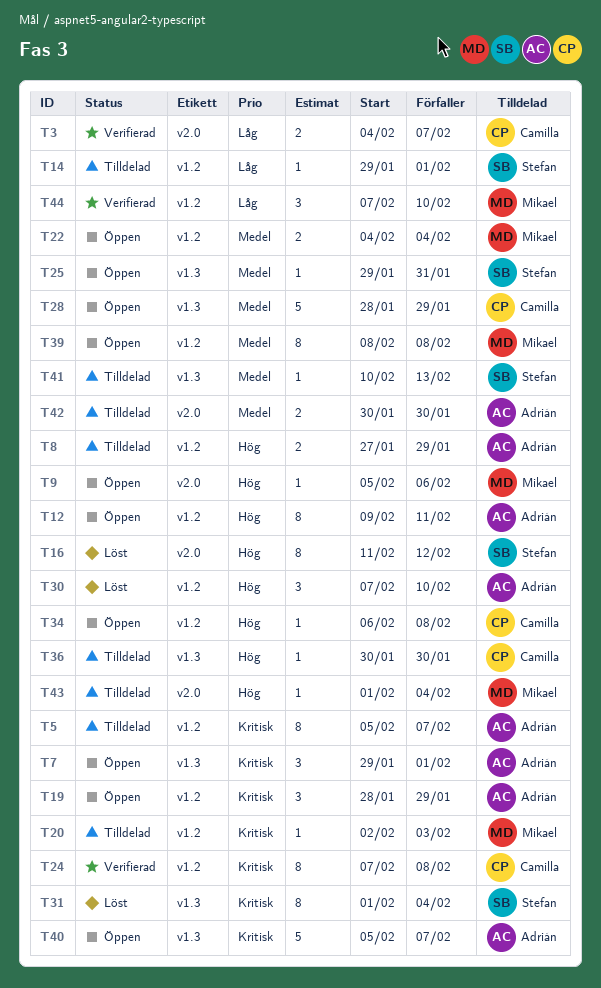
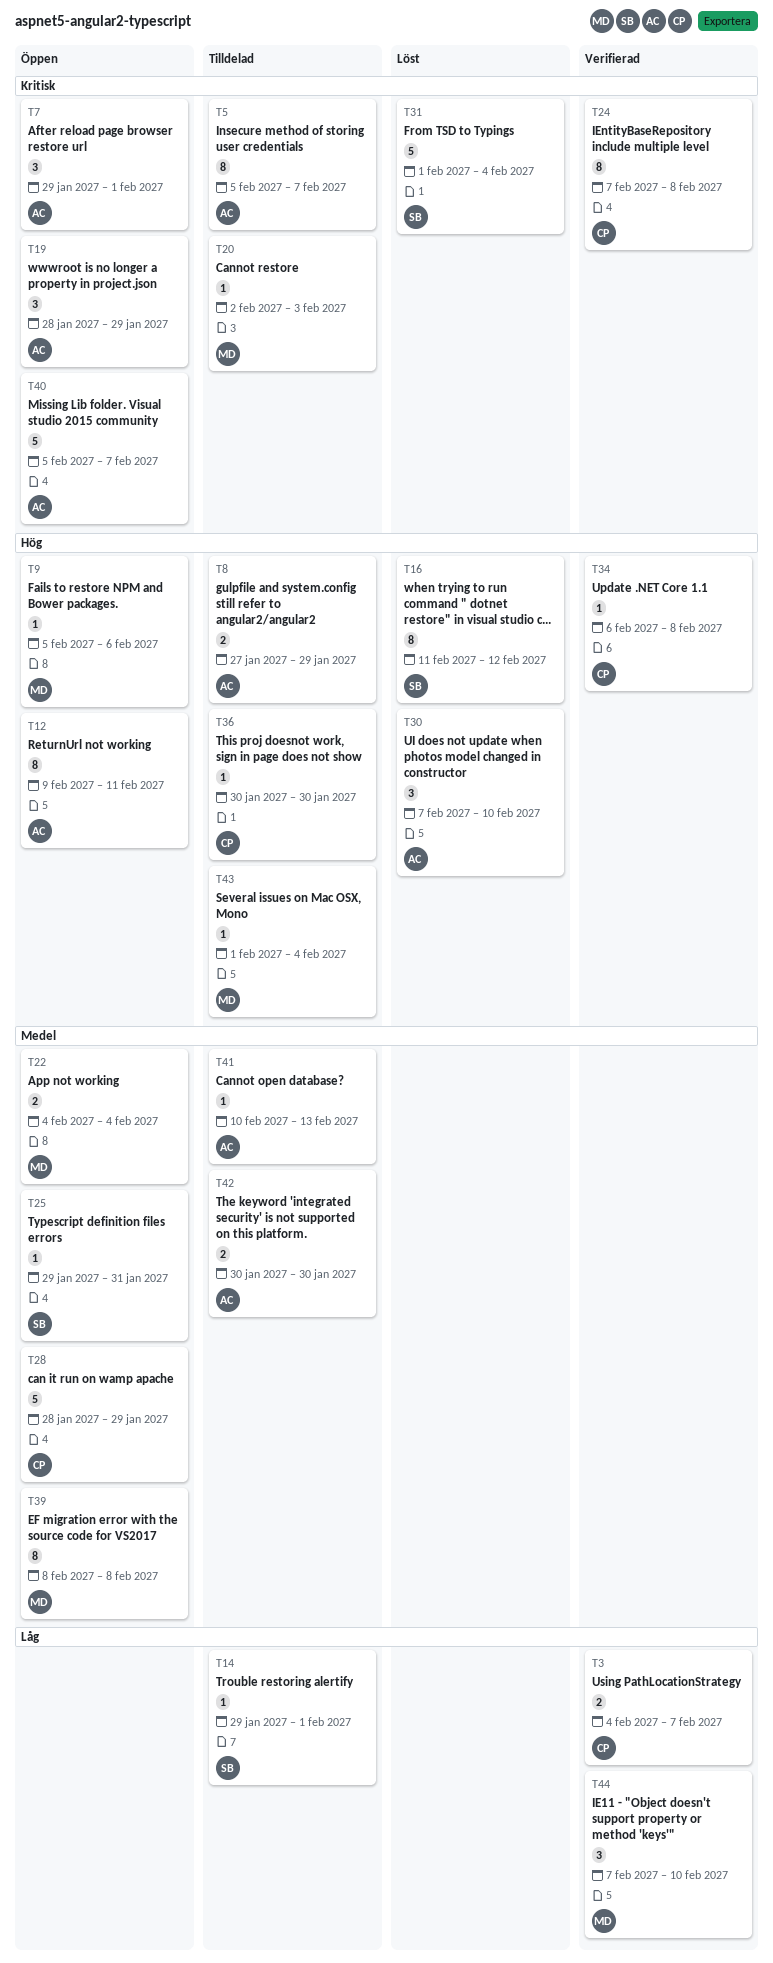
T31, estimate: 8 -> 5
T34, status: Öppen -> Verifierad
T41, owner: Stefan -> Adrián

